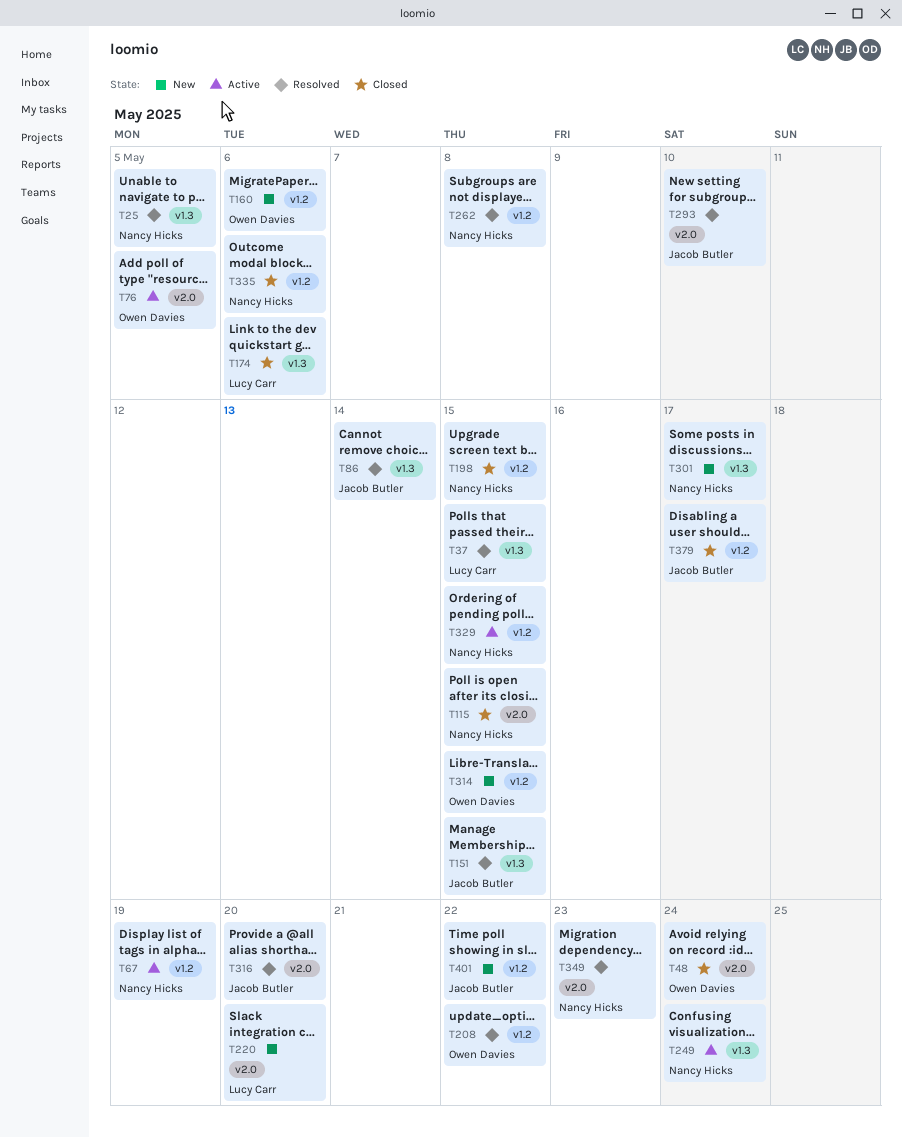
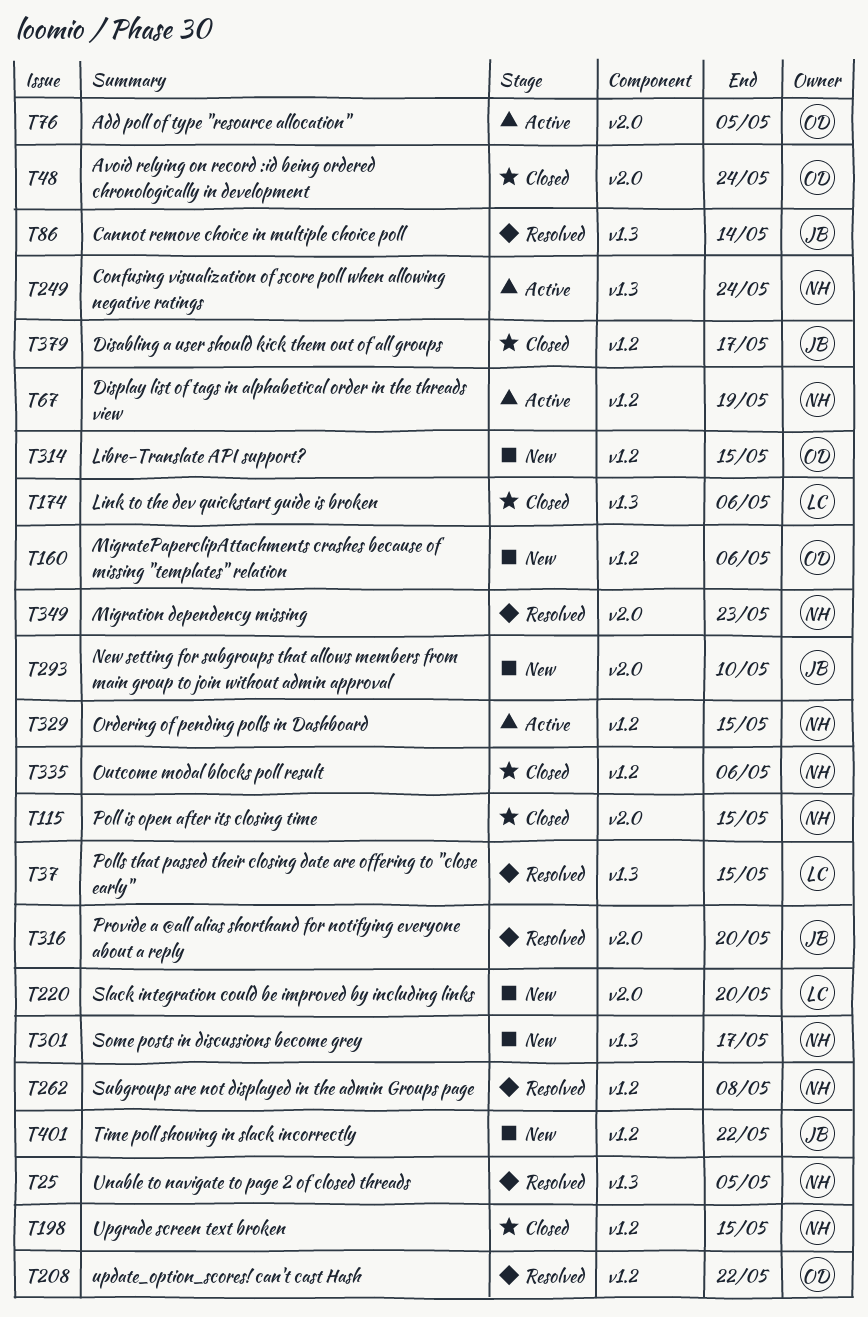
T151: present -> none
T293, status: Resolved -> New

